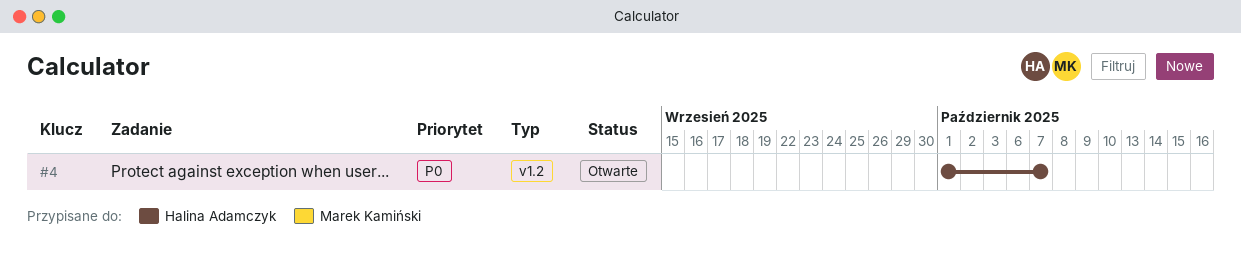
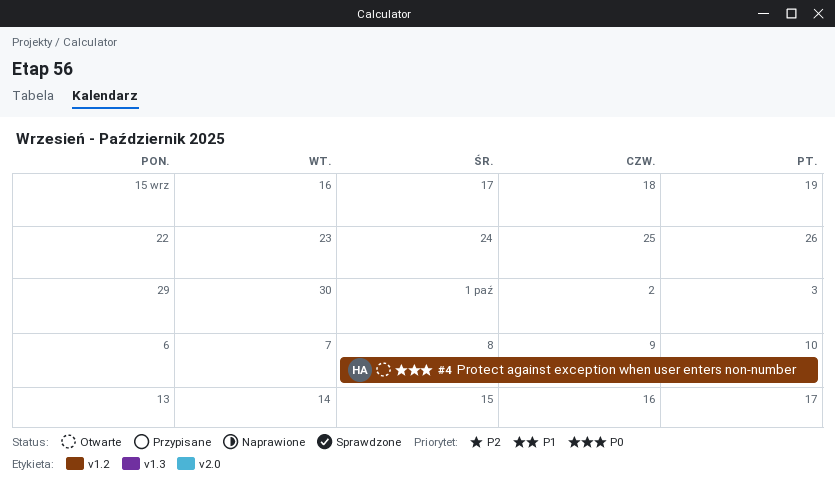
#4, start: Oct 1 -> Oct 8
#4, due: Oct 7 -> Oct 10

